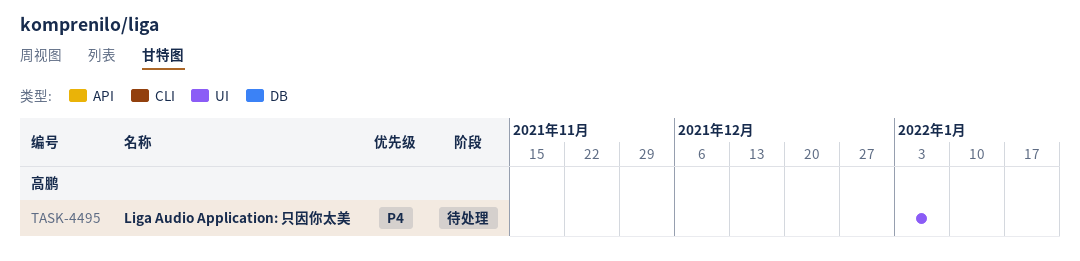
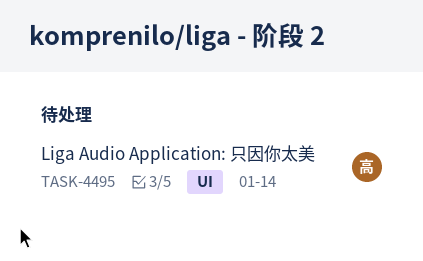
TASK-4495, due: Jan 7 -> Jan 14

